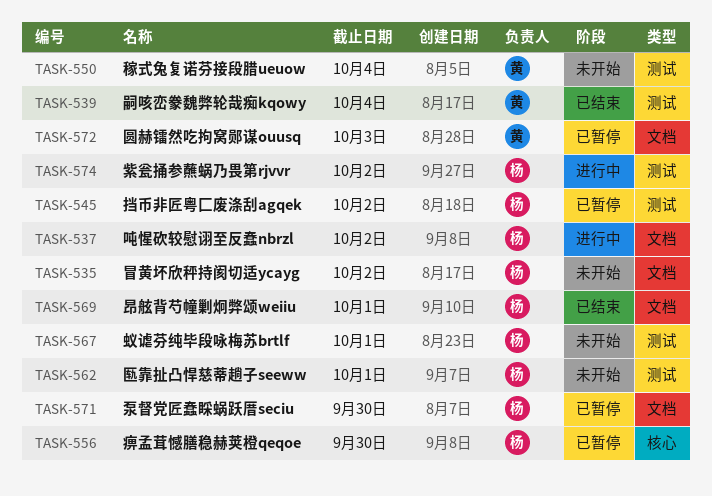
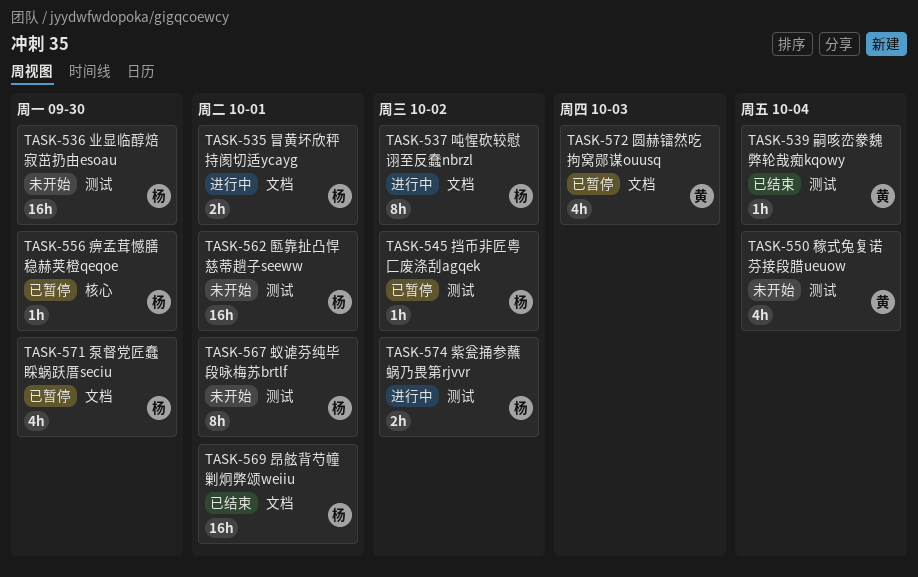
TASK-535, status: 未开始 -> 进行中
TASK-535, due: Oct 2 -> Oct 1
TASK-536: none -> present

